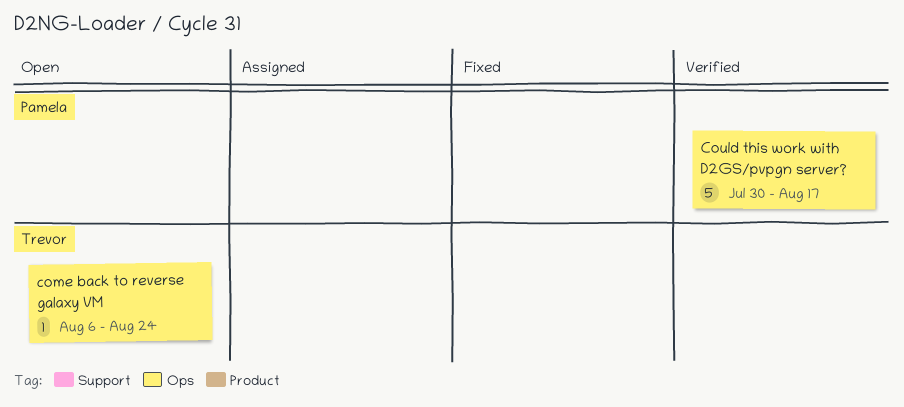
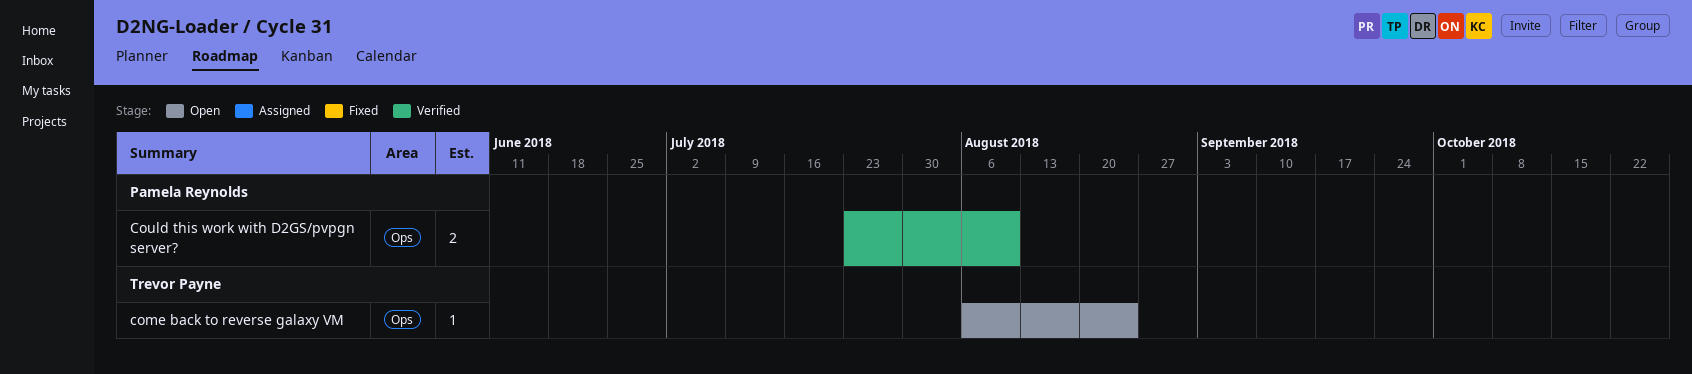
Could this work with D2GS/pvpgn server?, estimate: 5 -> 2
Could this work with D2GS/pvpgn server?, start: Jul 30 -> Jul 23
Could this work with D2GS/pvpgn server?, due: Aug 17 -> Aug 10

